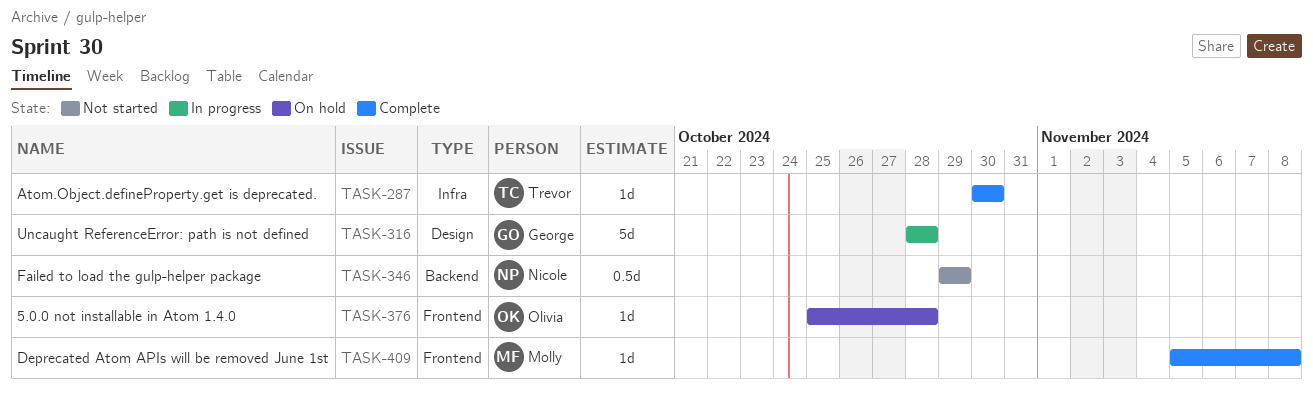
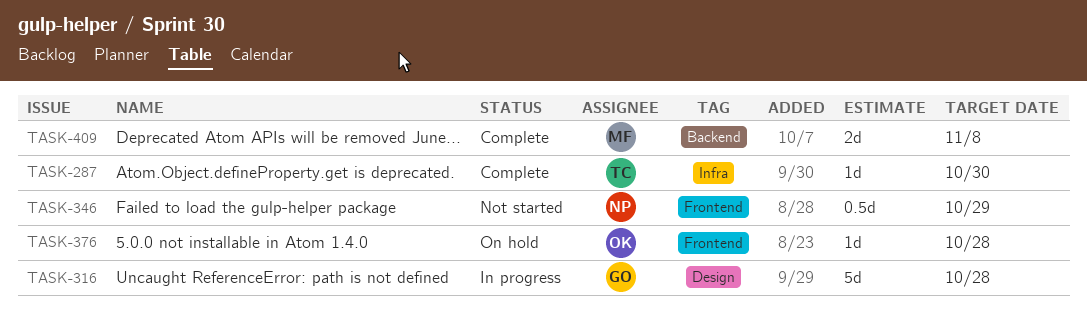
TASK-346, label: Backend -> Frontend
TASK-409, label: Frontend -> Backend
TASK-409, estimate: 1d -> 2d

